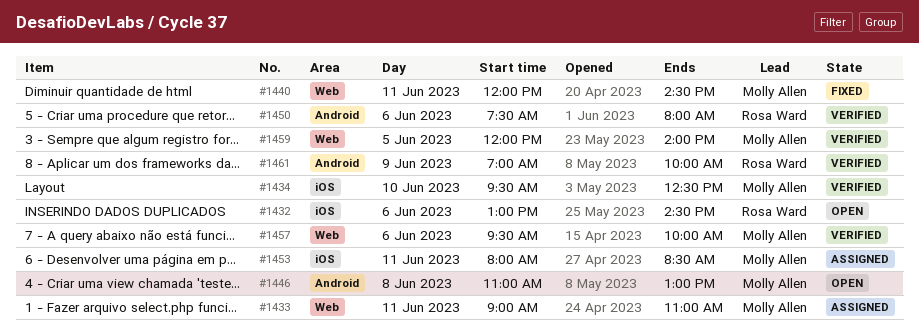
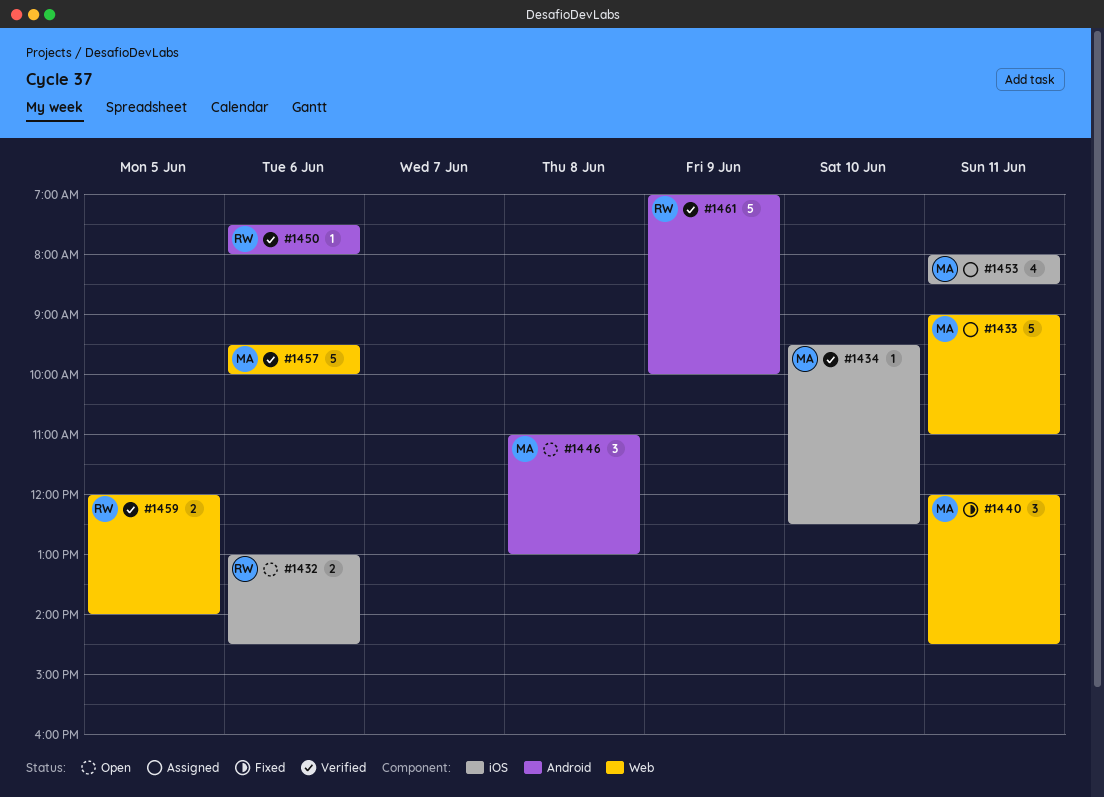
#1459, owner: Molly Allen -> Rosa Ward

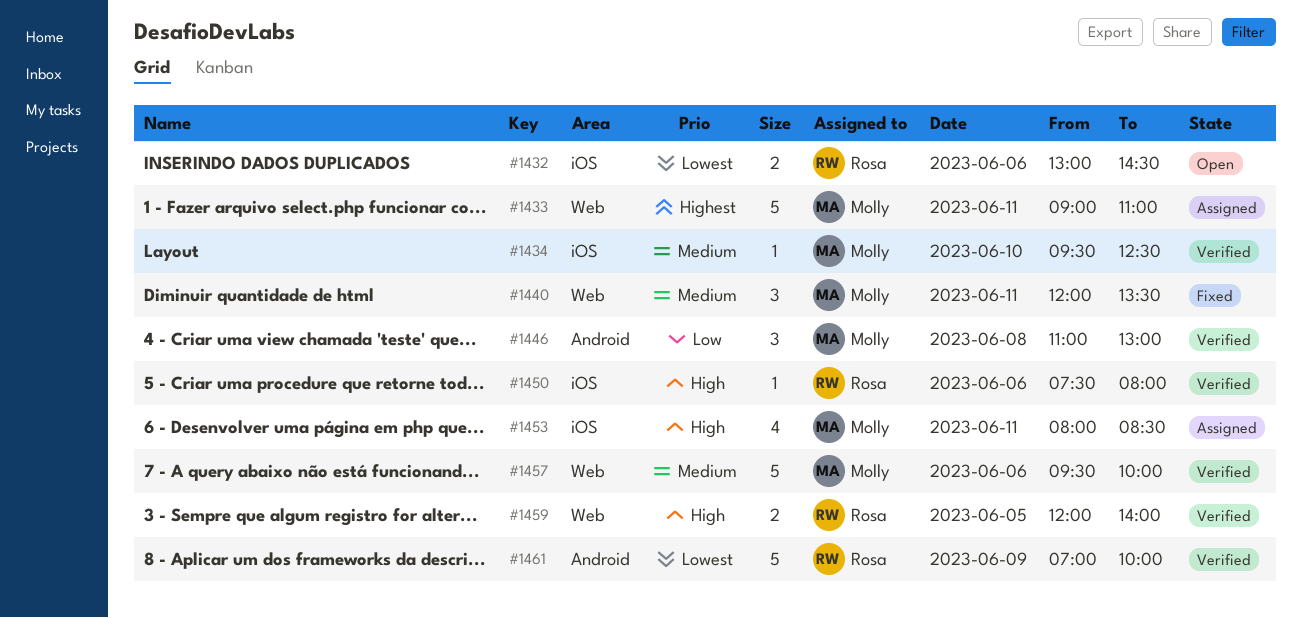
#1440, ends: 14:30 -> 13:30
#1446, status: Open -> Verified
#1450, label: Android -> iOS

